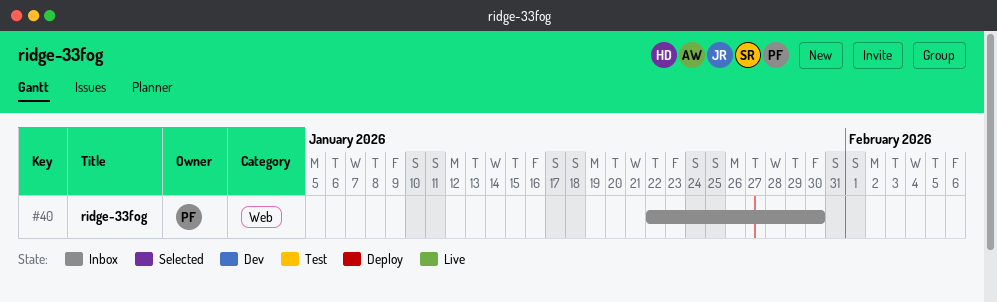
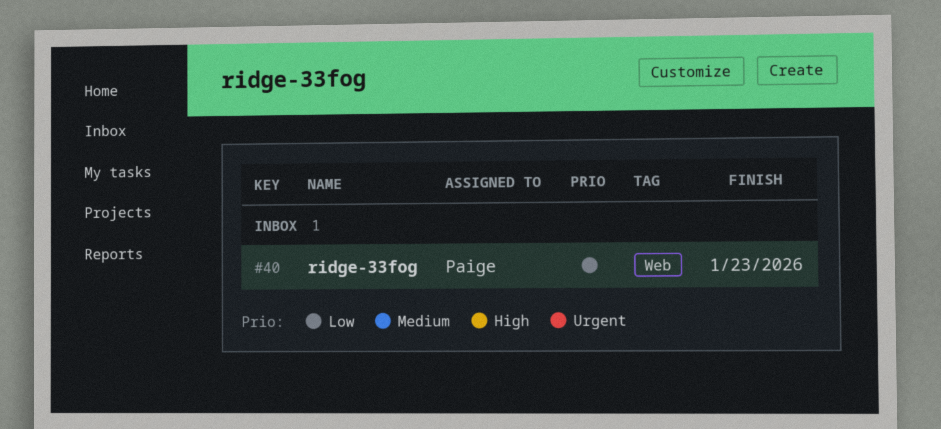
#40, due: Jan 30 -> Jan 23

